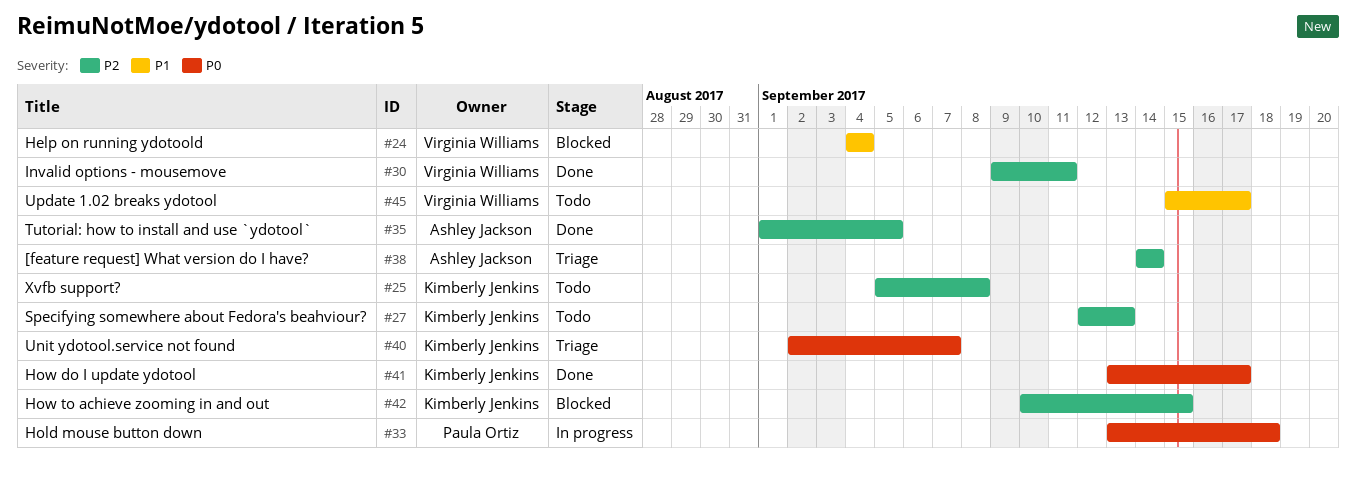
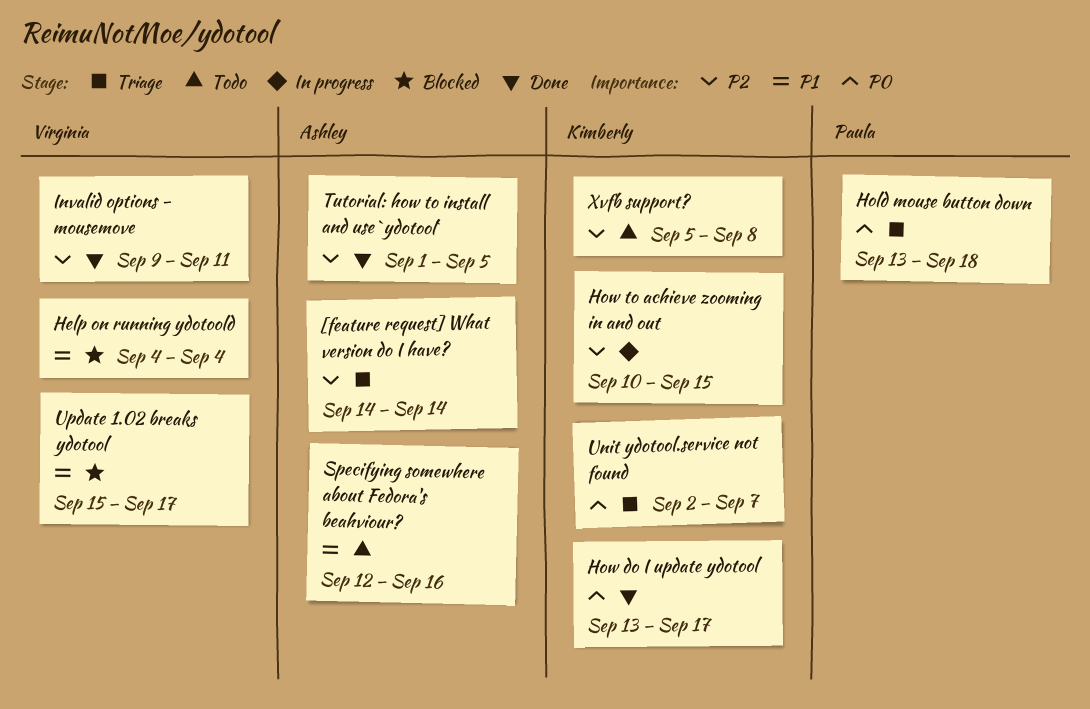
Hold mouse button down, status: In progress -> Triage
How to achieve zooming in and out, status: Blocked -> In progress
Specifying somewhere about Fedora's beahviour?, owner: Kimberly Jenkins -> Ashley Jackson
Specifying somewhere about Fedora's beahviour?, priority: P2 -> P1
Specifying somewhere about Fedora's beahviour?, due: Sep 13 -> Sep 16
Update 1.02 breaks ydotool, status: Todo -> Blocked

